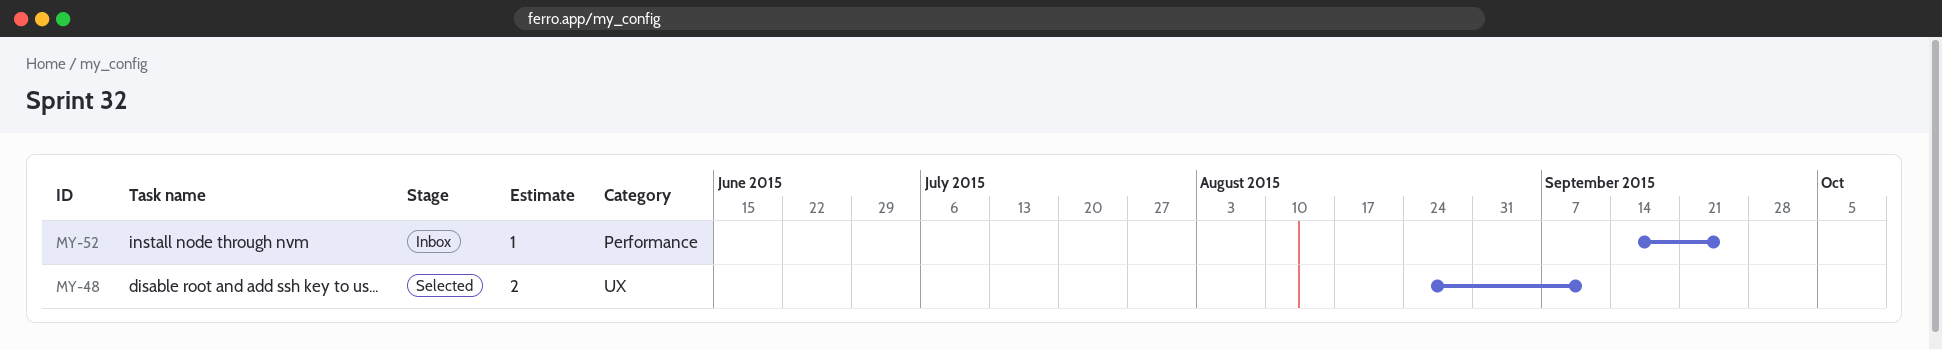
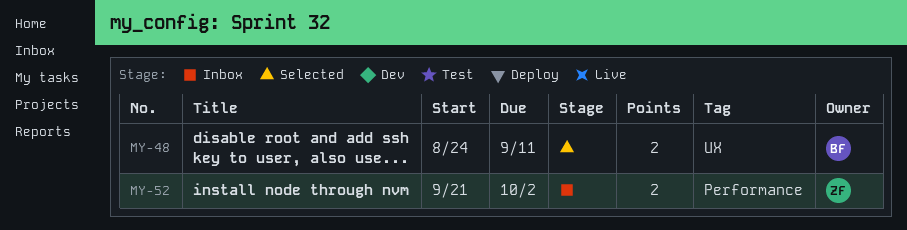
MY-52, estimate: 1 -> 2
MY-52, start: Sep 14 -> Sep 21
MY-52, due: Sep 25 -> Oct 2

